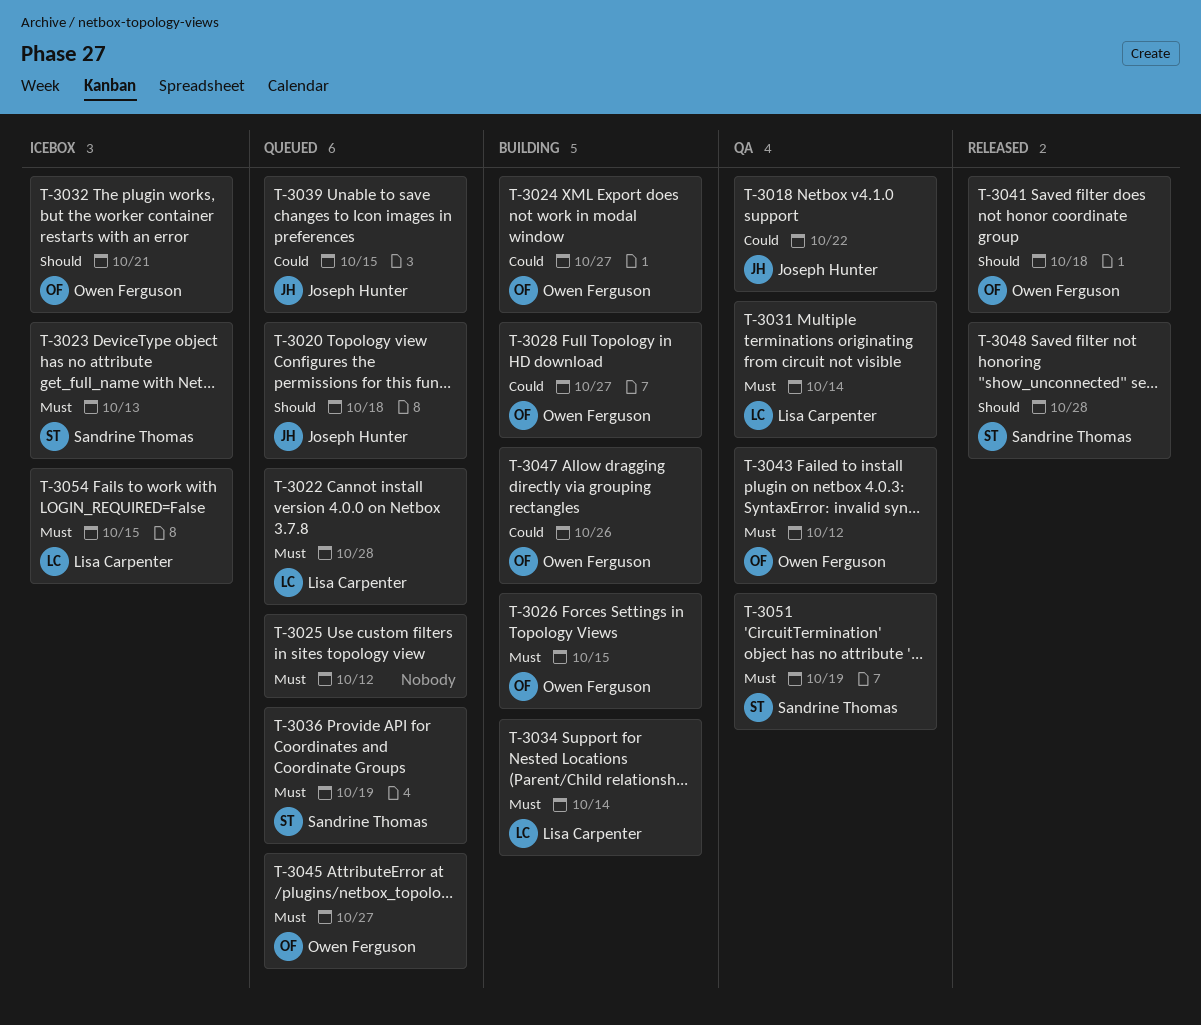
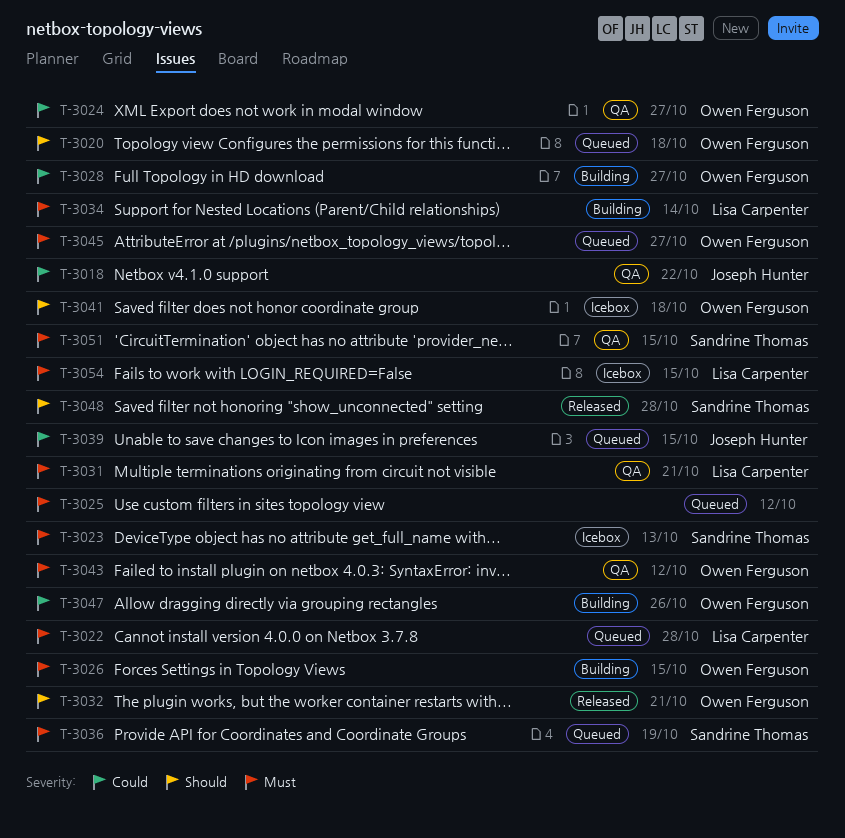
T-3020, owner: Joseph Hunter -> Owen Ferguson
T-3024, status: Building -> QA
T-3031, due: Oct 14 -> Oct 21
T-3032, status: Icebox -> Released
T-3041, status: Released -> Icebox
T-3051, due: Oct 19 -> Oct 15

